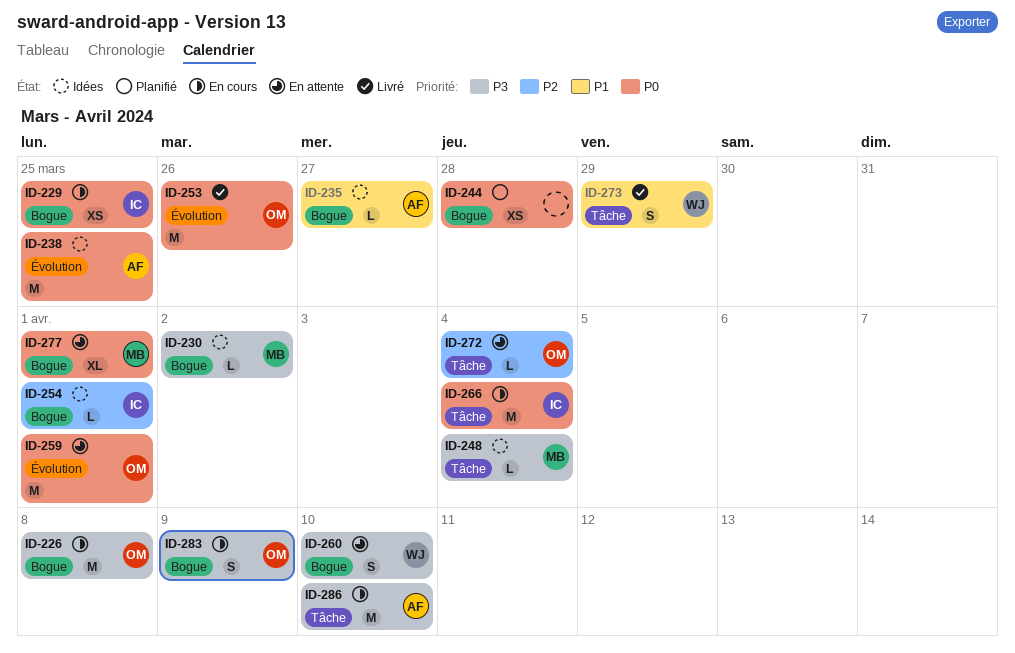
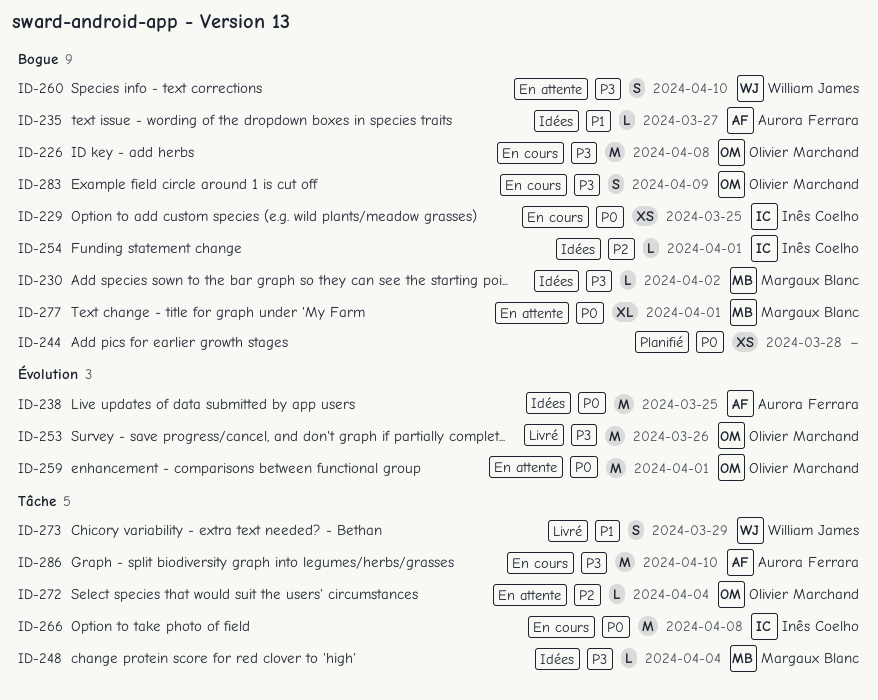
ID-253, priority: P0 -> P3
ID-266, due: Apr 4 -> Apr 8

